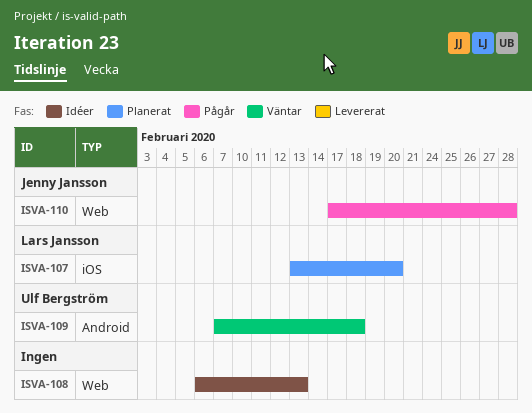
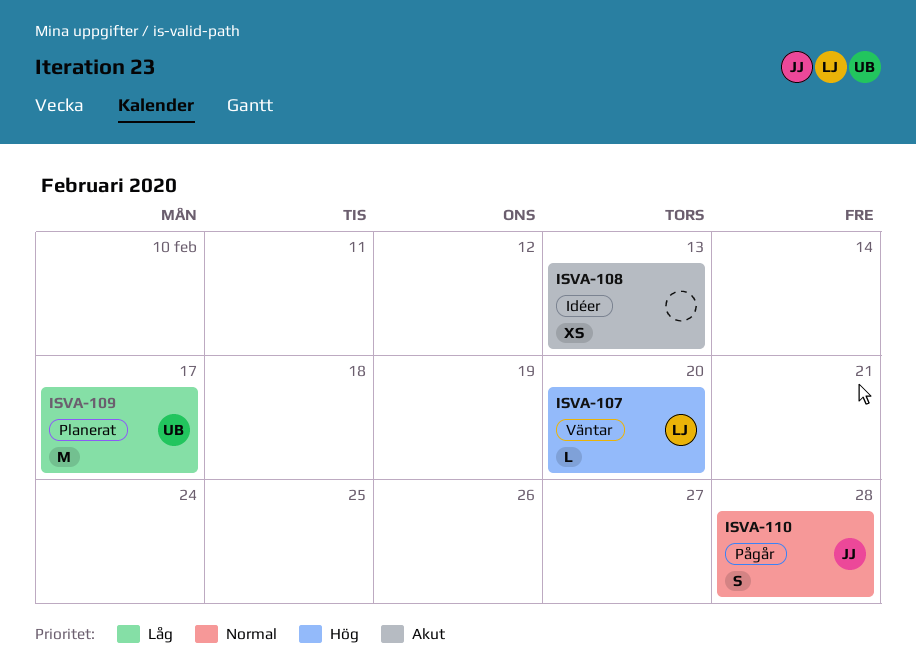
ISVA-107, status: Planerat -> Väntar
ISVA-109, status: Väntar -> Planerat
ISVA-109, due: Feb 18 -> Feb 17

